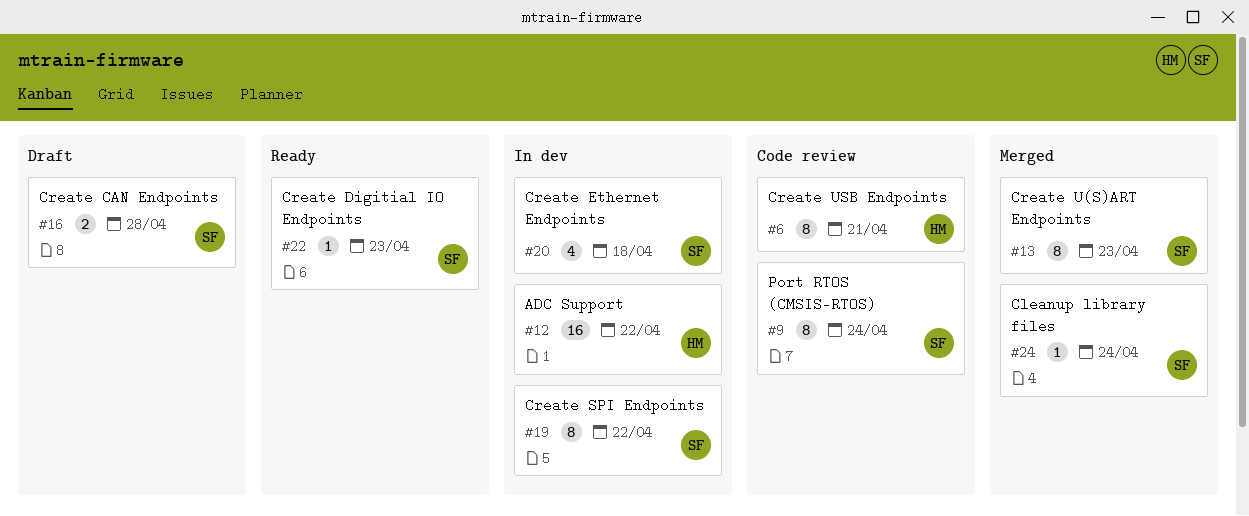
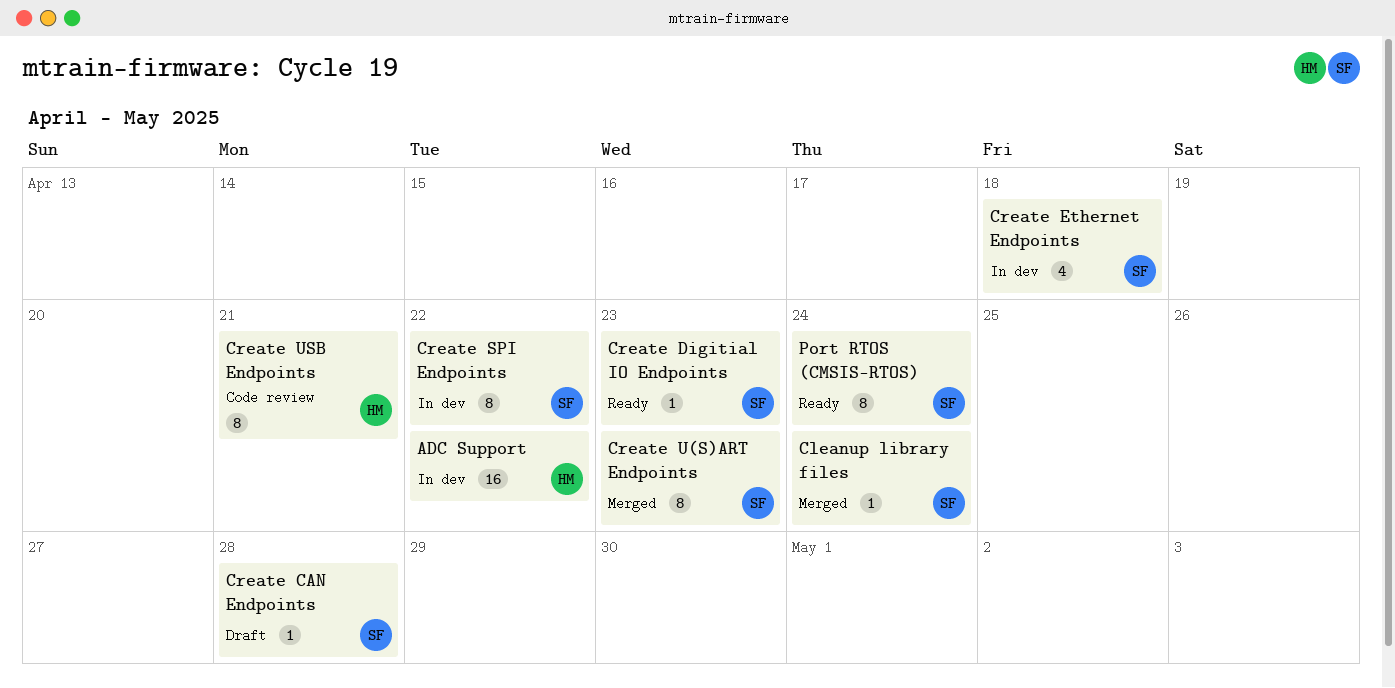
Create CAN Endpoints, estimate: 2 -> 1
Port RTOS (CMSIS-RTOS), status: Code review -> Ready

